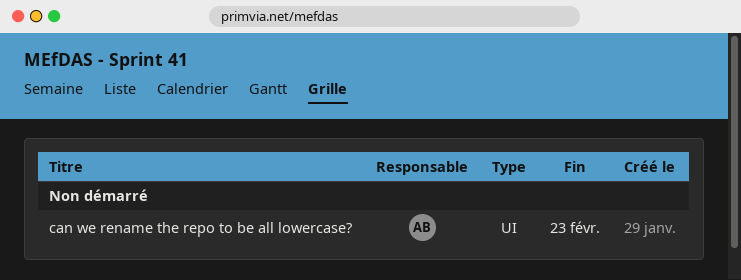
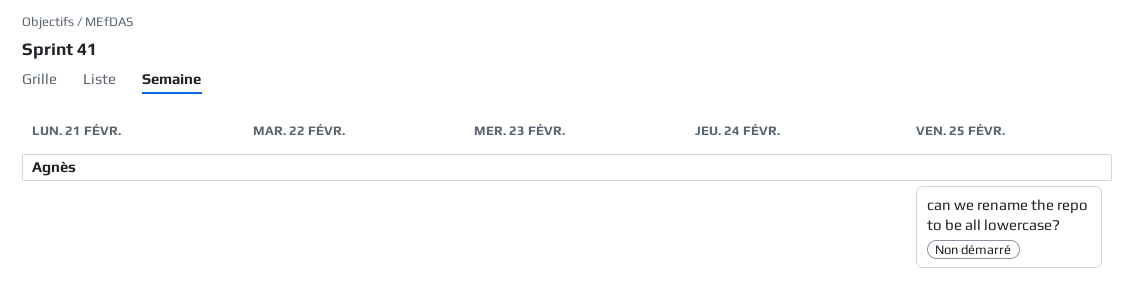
can we rename the repo to be all lowercase?, due: Feb 23 -> Feb 25

